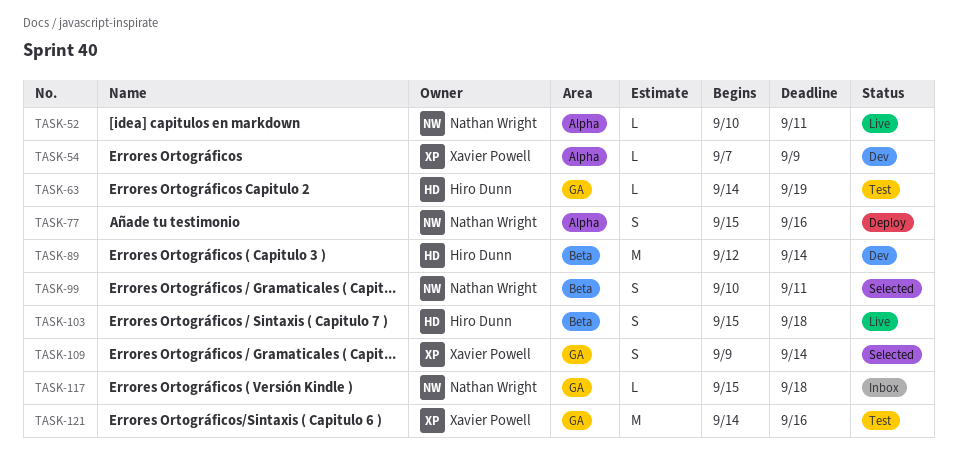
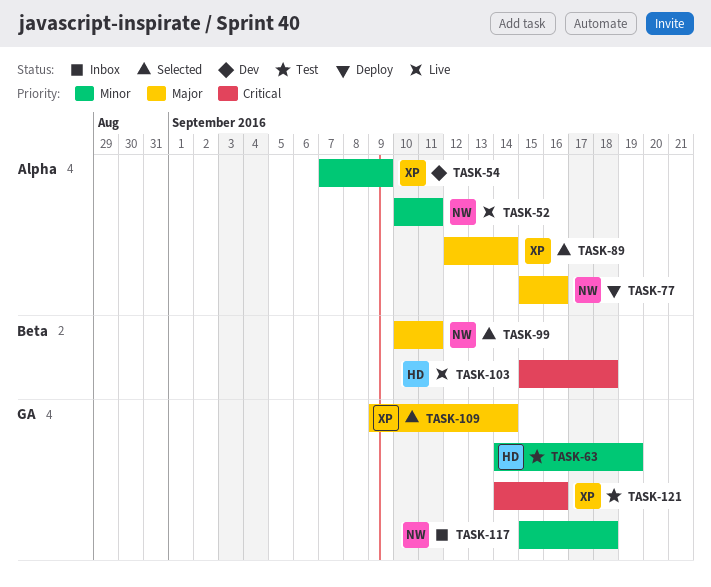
TASK-89, status: Dev -> Selected
TASK-89, owner: Hiro Dunn -> Xavier Powell
TASK-89, label: Beta -> Alpha

